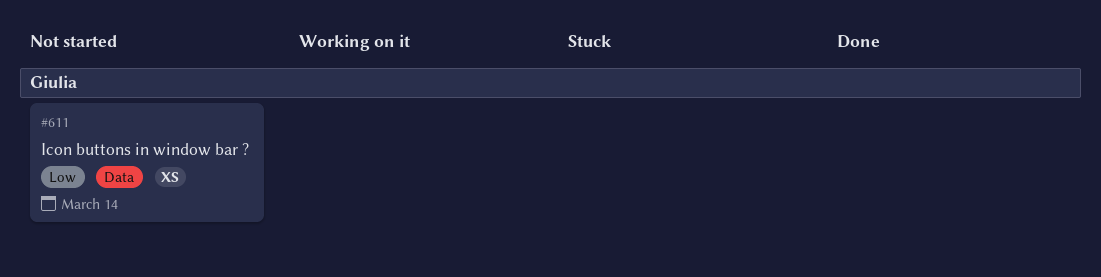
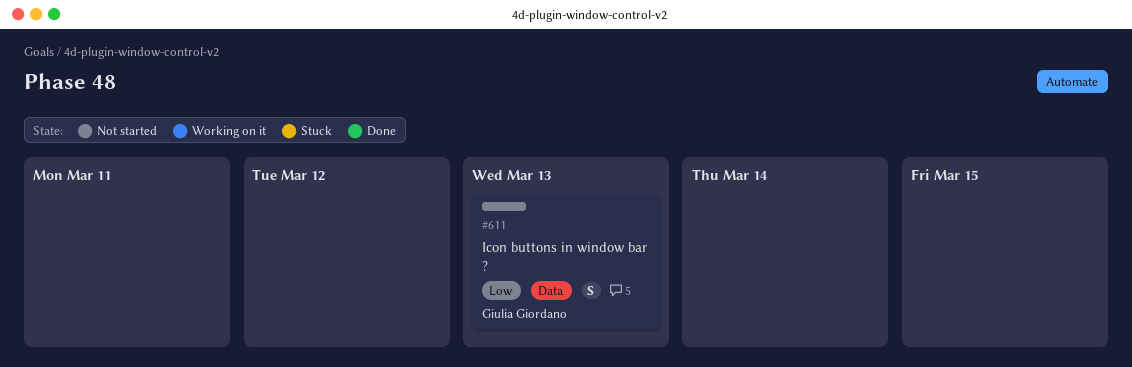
#611, estimate: XS -> S
#611, due: Mar 14 -> Mar 13

